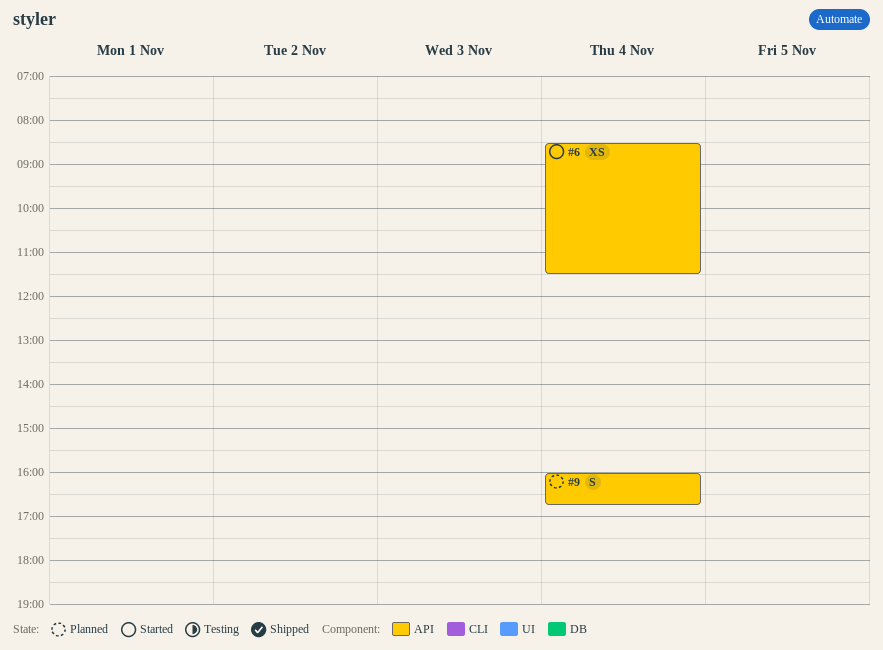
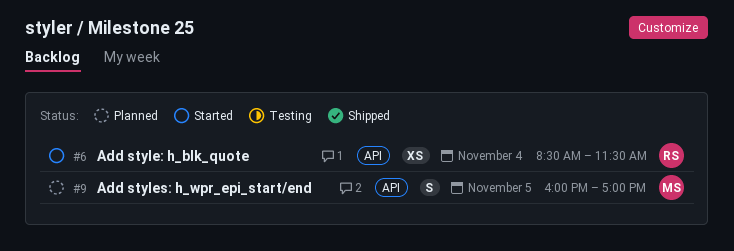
#9, day: Nov 4 -> Nov 5
#9, ends: 16:45 -> 17:00

